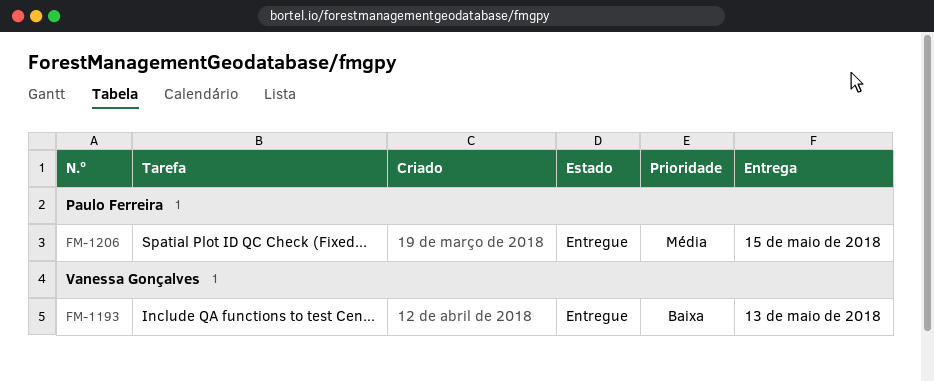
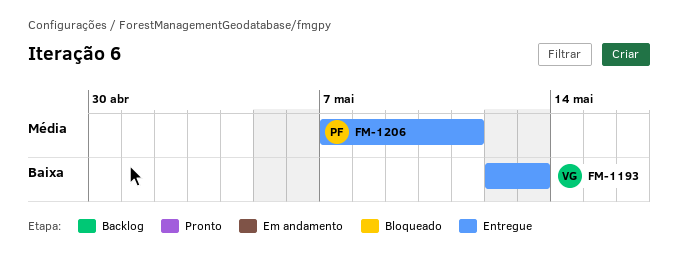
FM-1206, due: May 15 -> May 11

